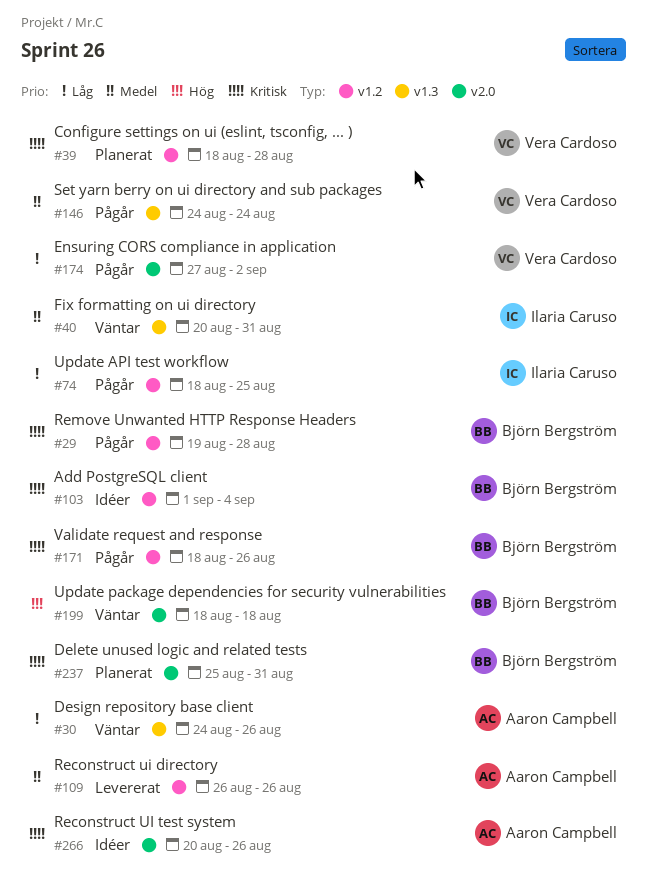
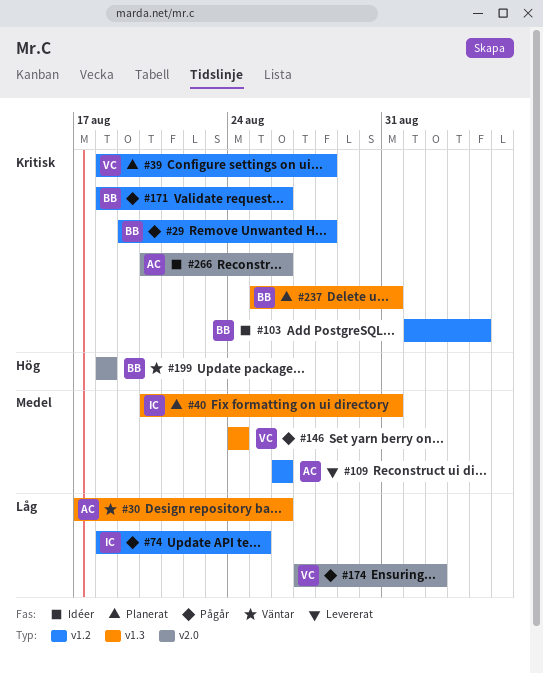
#30, start: Aug 24 -> Aug 17
#40, status: Väntar -> Planerat
#237, label: v2.0 -> v1.3

